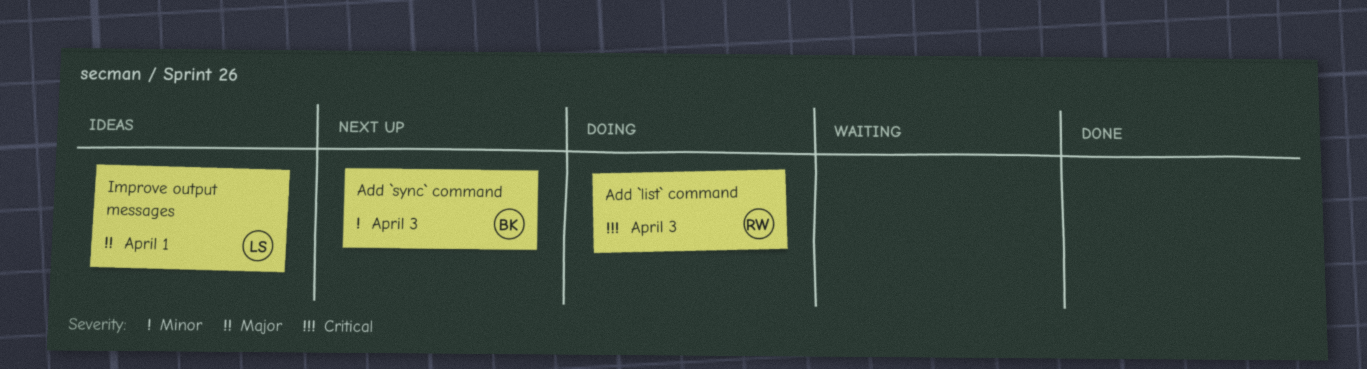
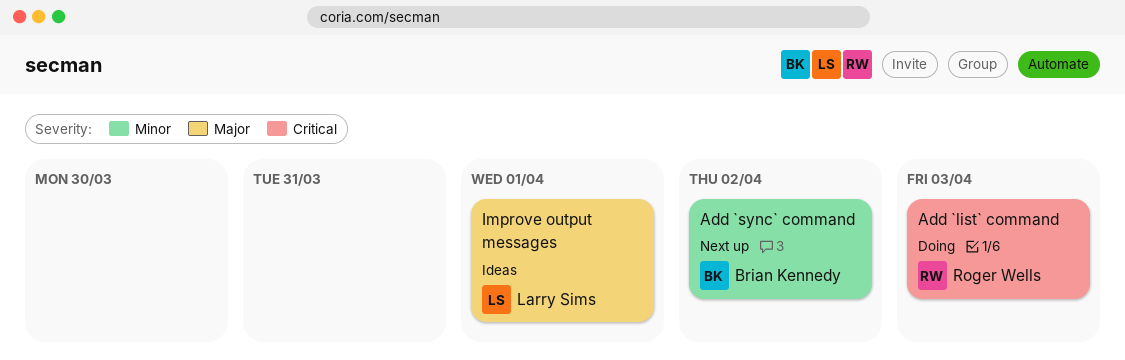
Add `sync` command, due: Apr 3 -> Apr 2

